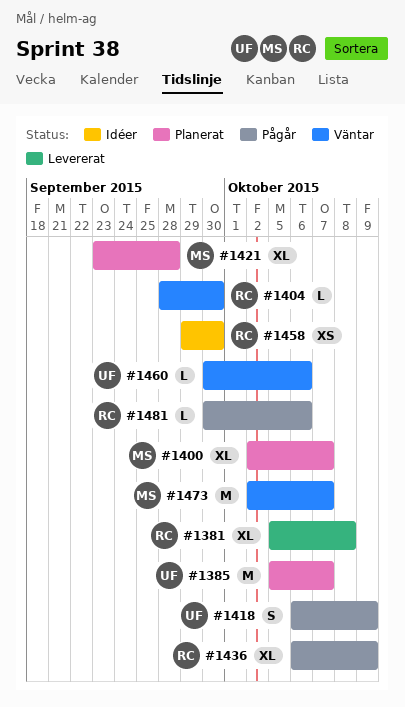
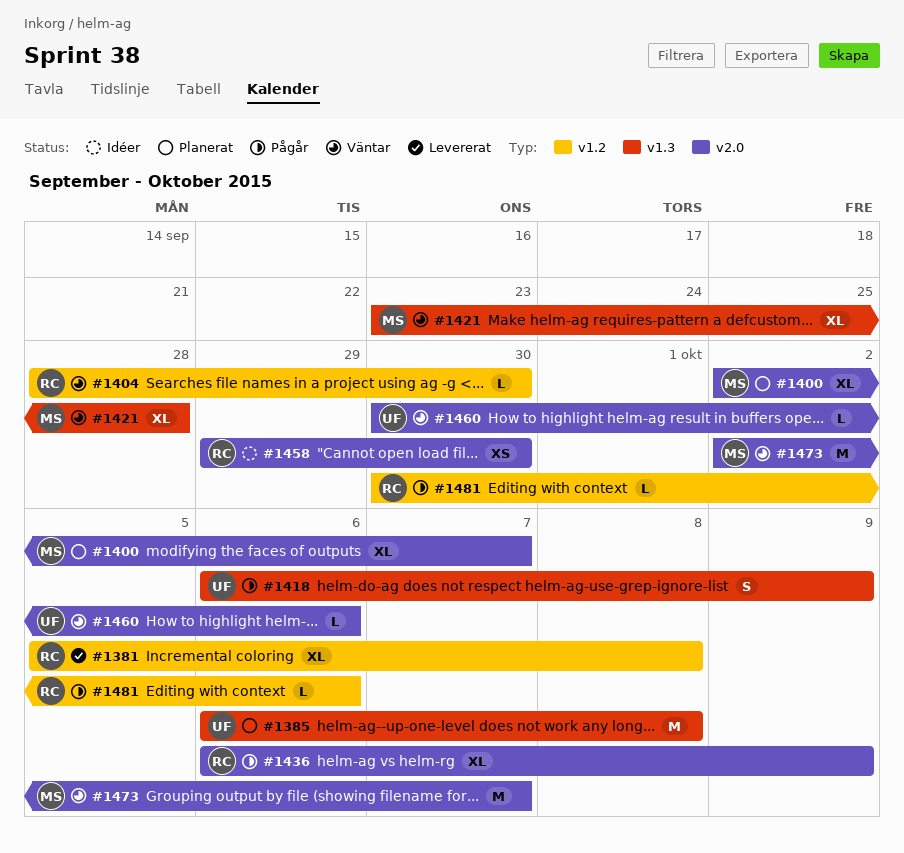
#1385, start: Oct 5 -> Oct 6
#1385, due: Oct 7 -> Oct 8
#1421, status: Planerat -> Väntar

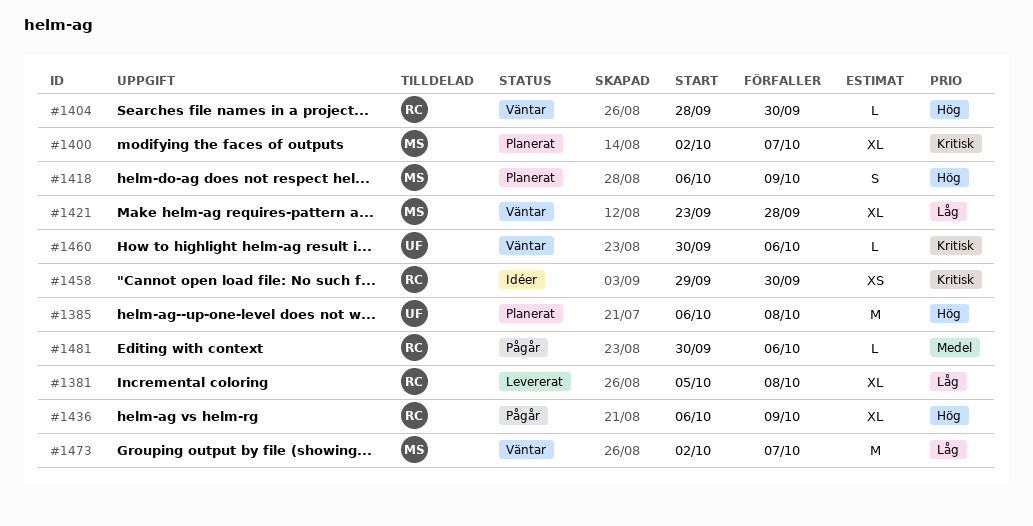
#1418, status: Pågår -> Planerat
#1418, owner: UF -> MS

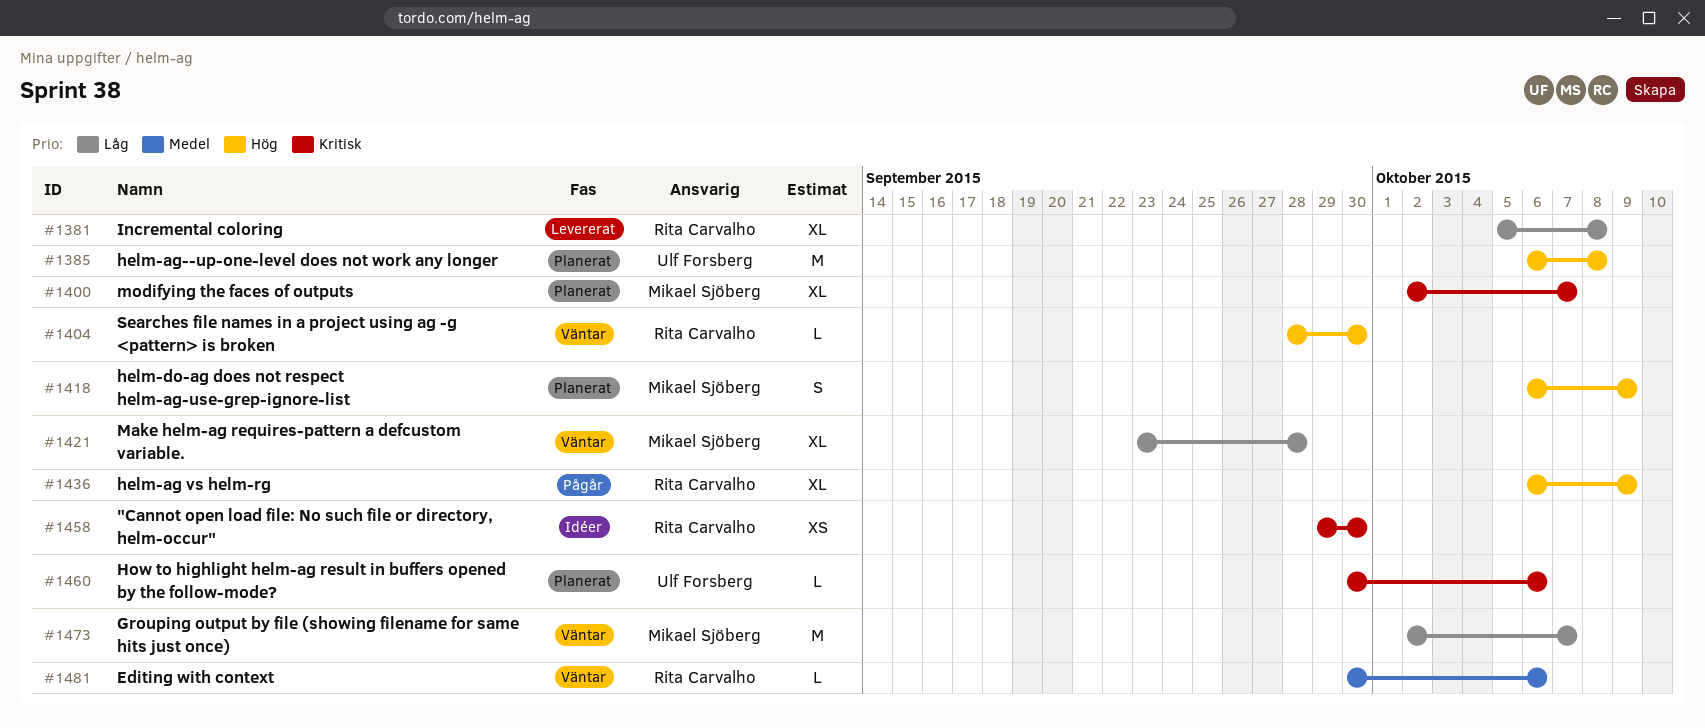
#1460, status: Väntar -> Planerat
#1481, status: Pågår -> Väntar

